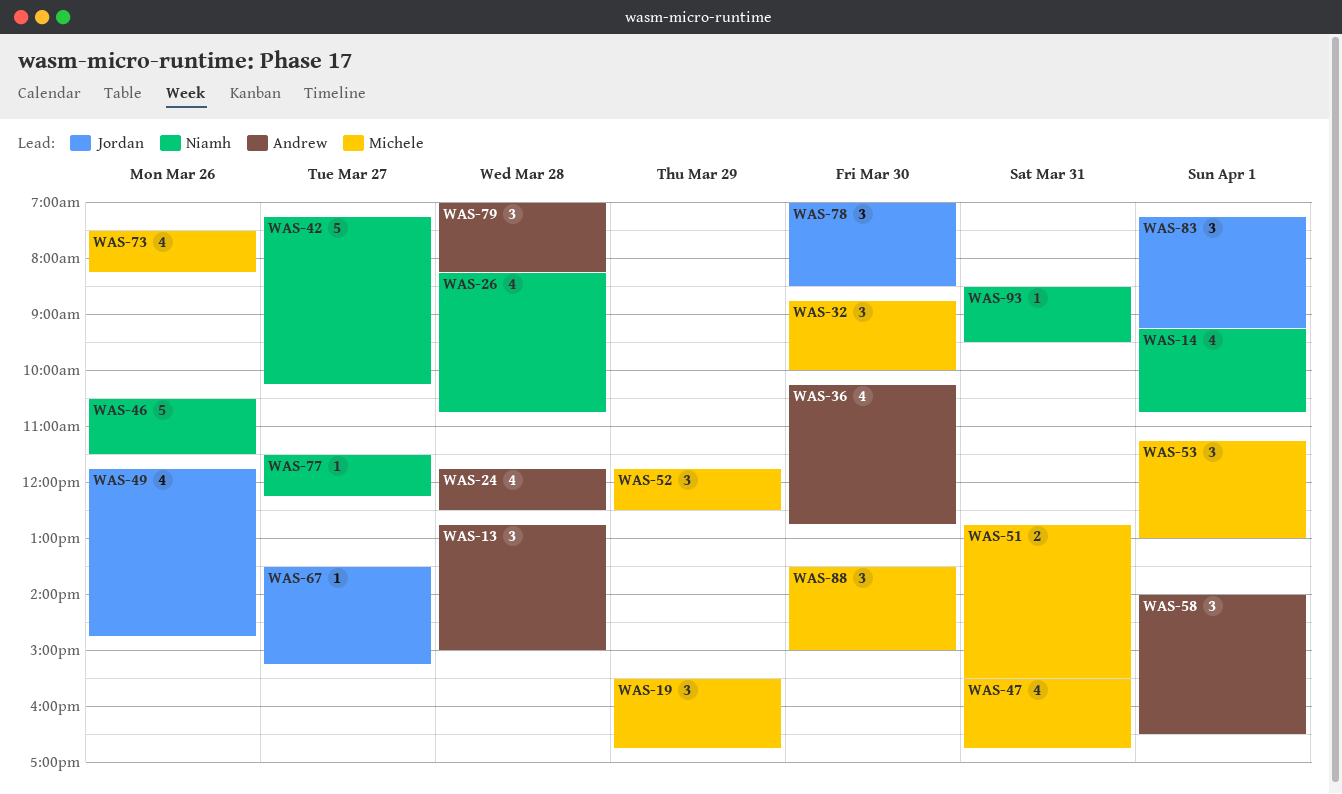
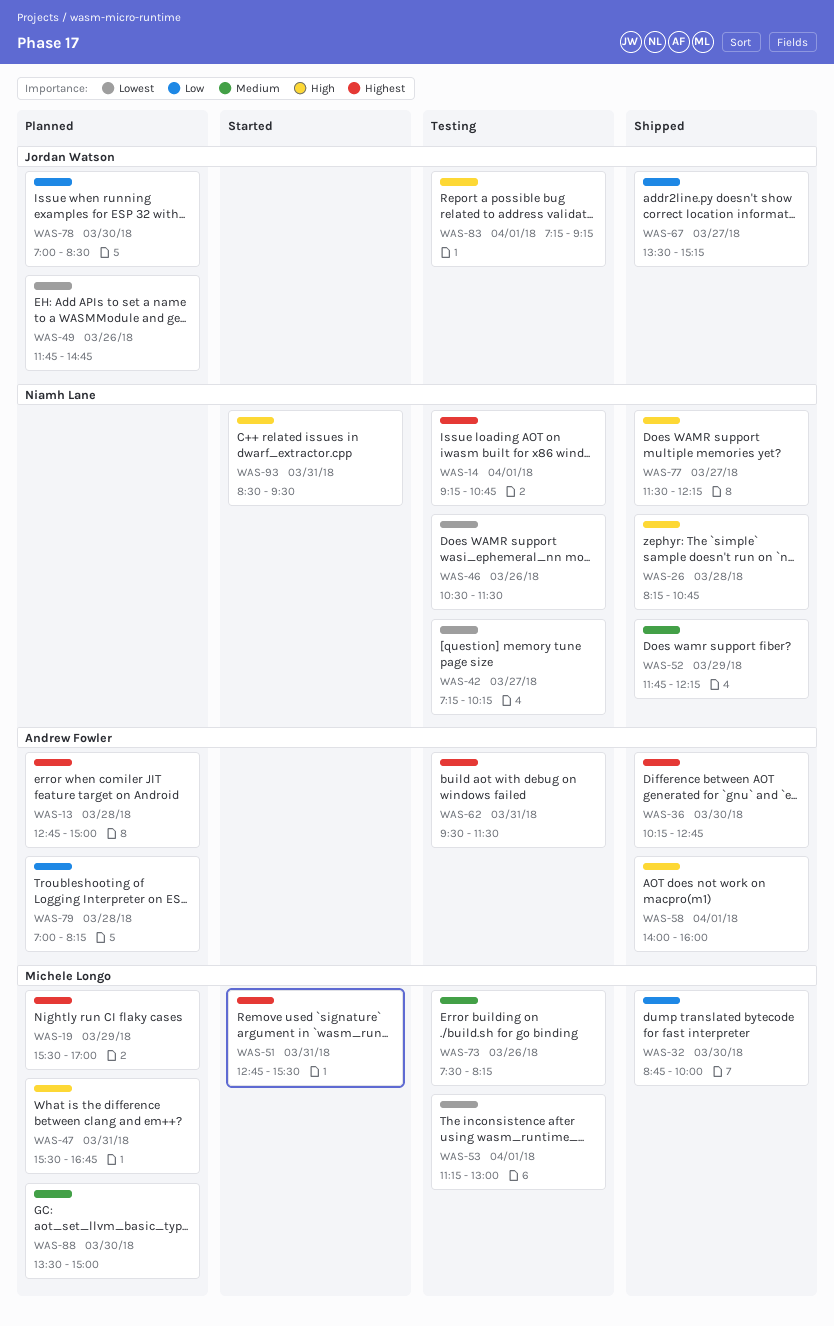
WAS-19, ends: 16:45 -> 17:00
WAS-24: present -> none
WAS-52, owner: Michele Longo -> Niamh Lane
WAS-52, ends: 12:30 -> 12:15
WAS-58, ends: 16:30 -> 16:00
WAS-62: none -> present

